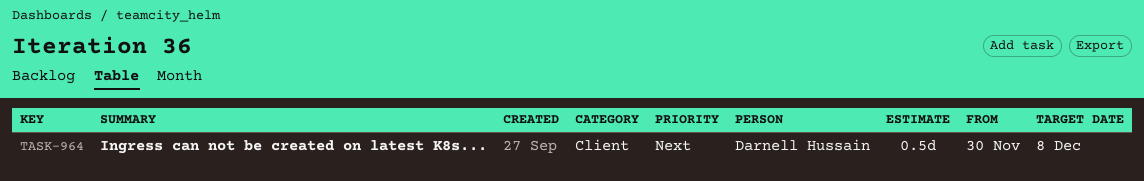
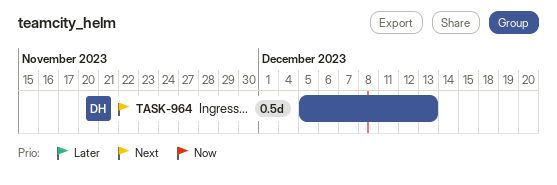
TASK-964, start: Nov 30 -> Dec 5
TASK-964, due: Dec 8 -> Dec 13

